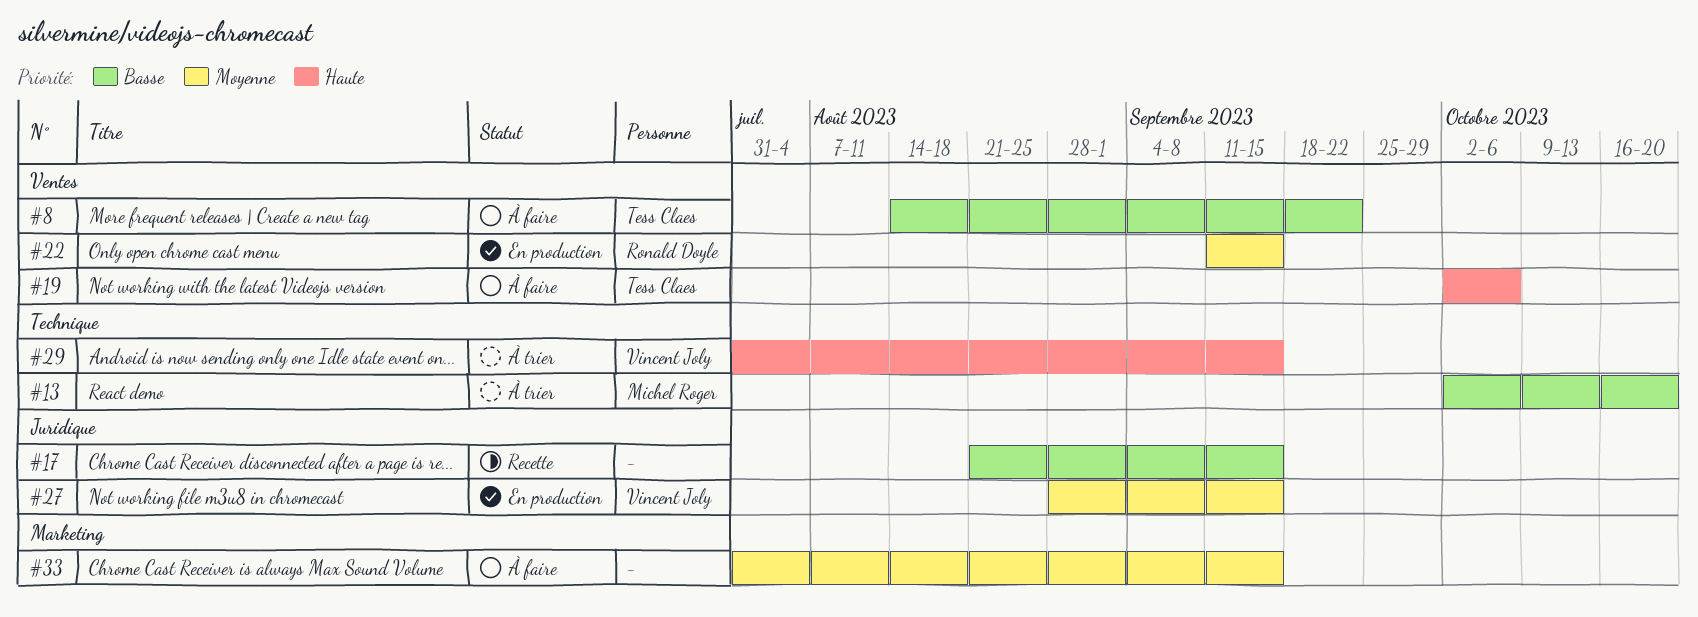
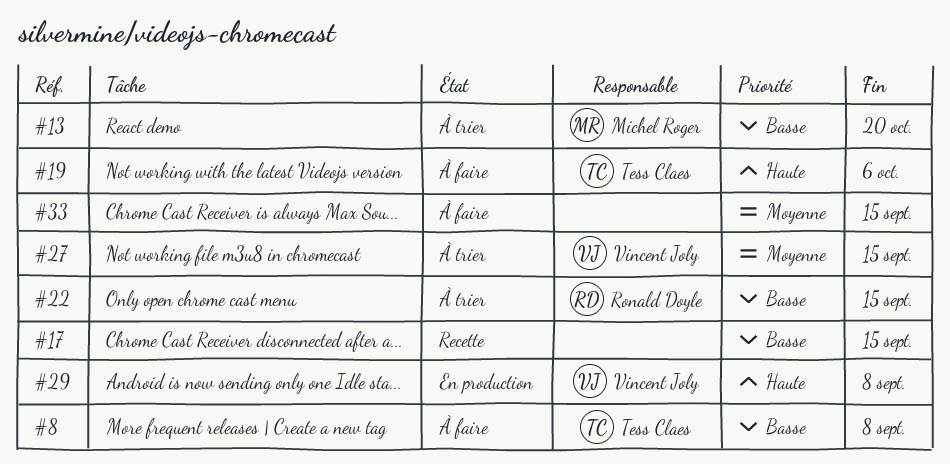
#8, due: Sep 22 -> Sep 8
#22, status: En production -> À trier
#22, priority: Moyenne -> Basse
#27, status: En production -> À trier
#29, status: À trier -> En production
#29, due: Sep 15 -> Sep 8

